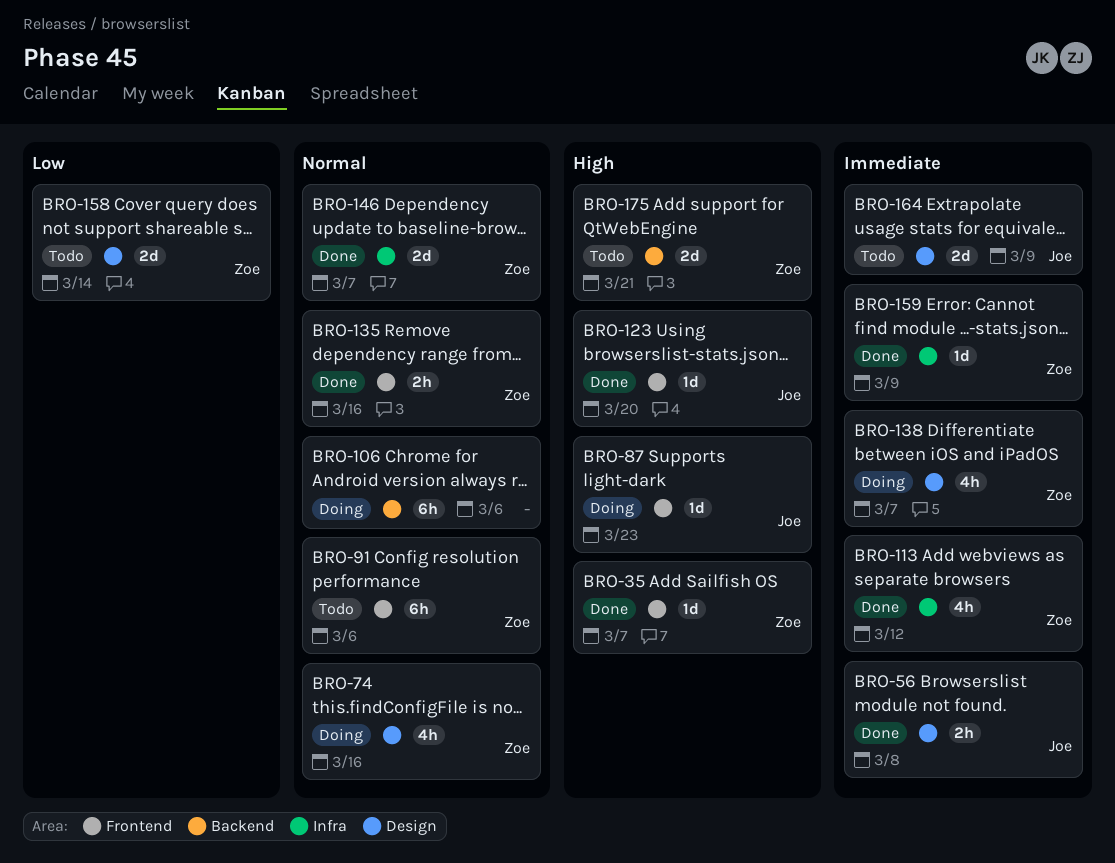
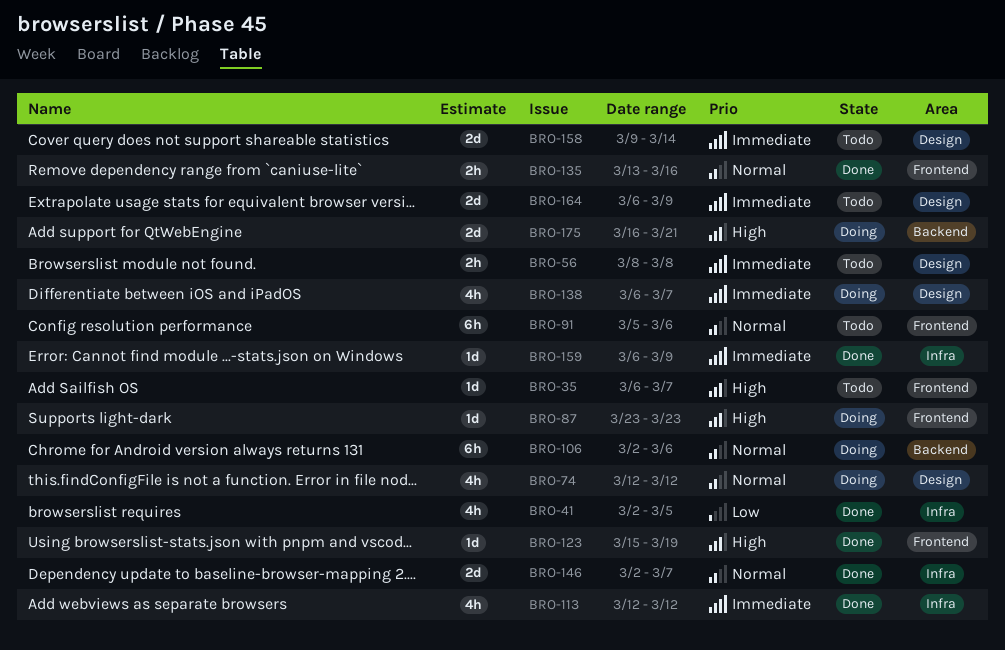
BRO-35, status: Done -> Todo
BRO-41: none -> present
BRO-56, status: Done -> Todo
BRO-74, due: Mar 16 -> Mar 12
BRO-123, due: Mar 20 -> Mar 19
BRO-158, priority: Low -> Immediate
BRO-175, status: Todo -> Doing

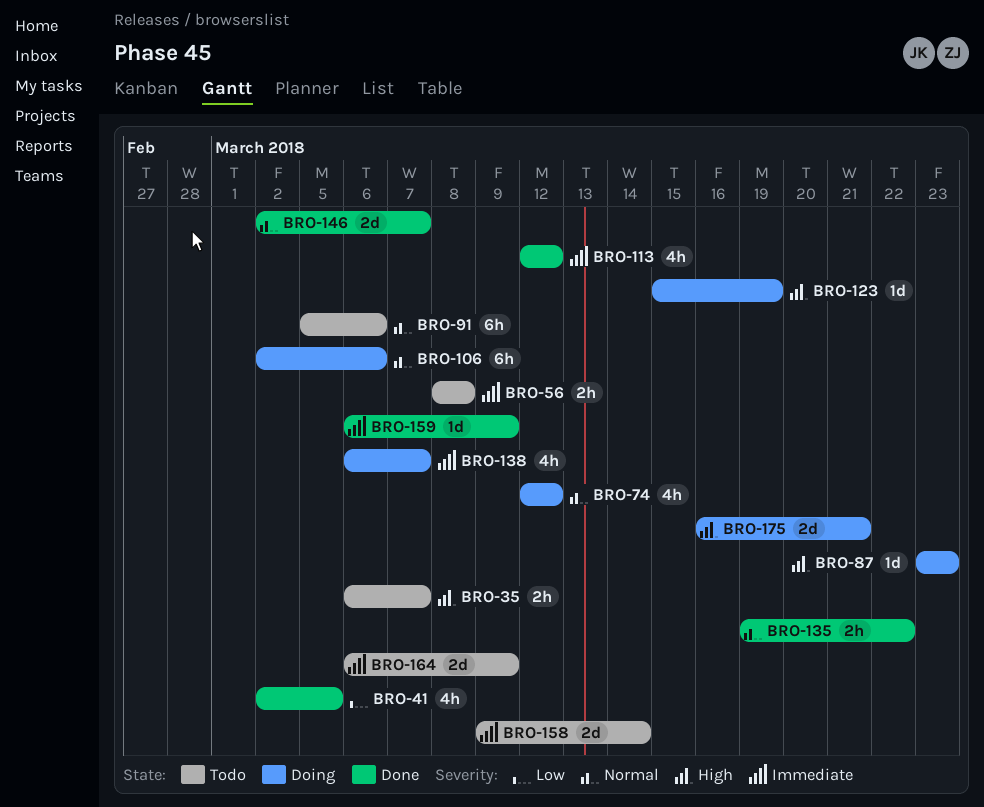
BRO-35, estimate: 1d -> 2h
BRO-123, status: Done -> Doing
BRO-135, start: Mar 13 -> Mar 19
BRO-135, due: Mar 16 -> Mar 22

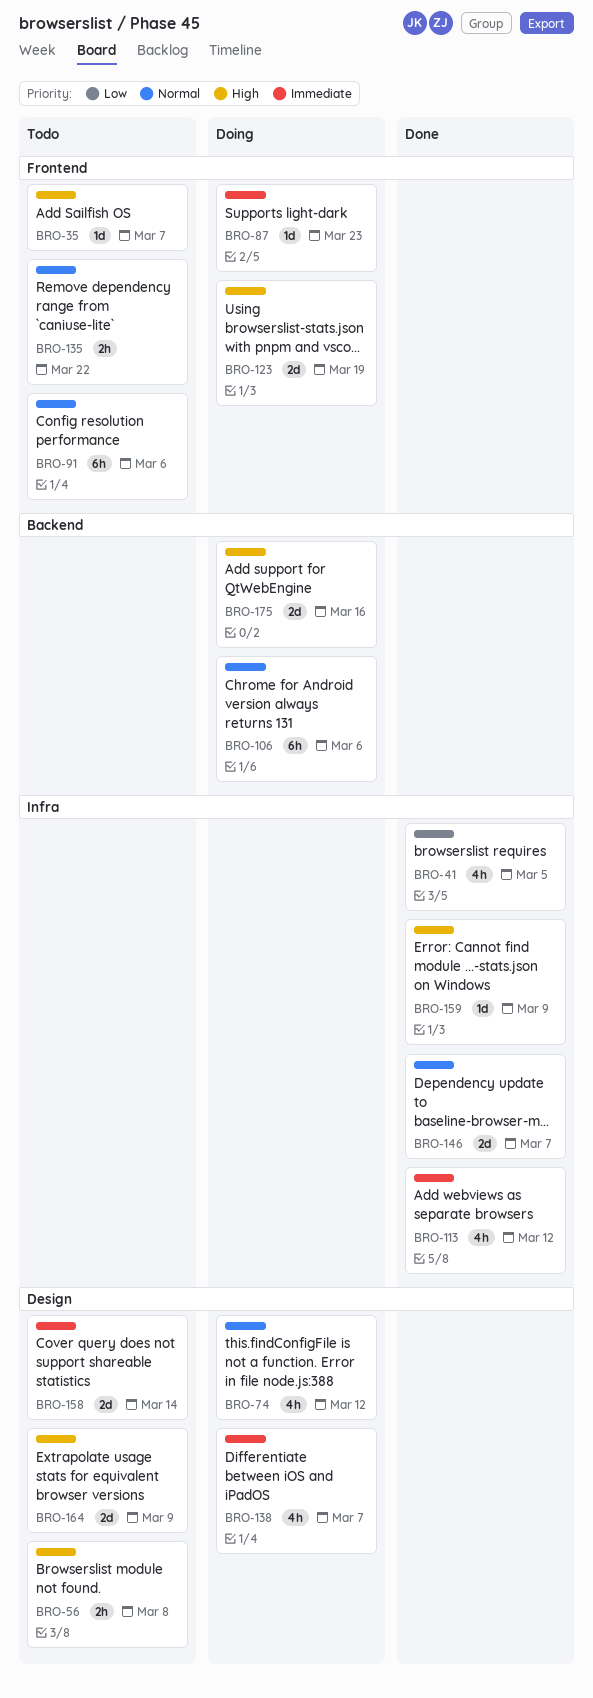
BRO-35, estimate: 2h -> 1d
BRO-56, priority: Immediate -> High
BRO-87, priority: High -> Immediate
BRO-123, estimate: 1d -> 2d
BRO-135, status: Done -> Todo
BRO-159, priority: Immediate -> High
BRO-164, priority: Immediate -> High
BRO-175, due: Mar 21 -> Mar 16

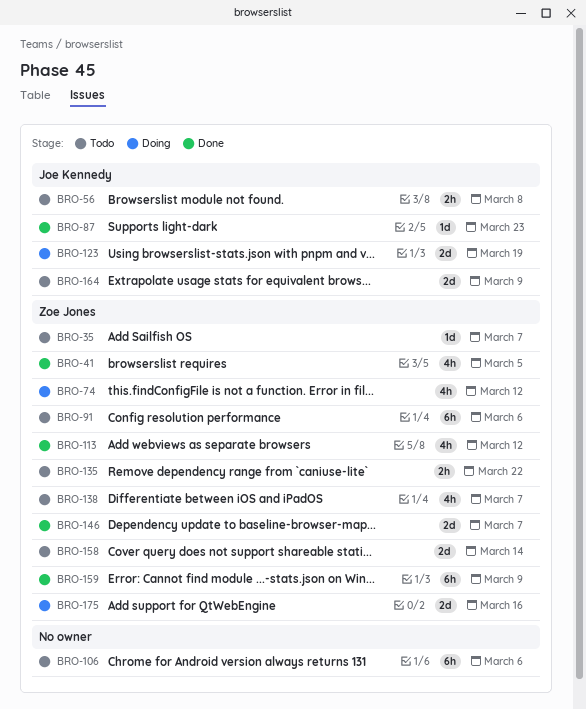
BRO-87, status: Doing -> Done
BRO-106, status: Doing -> Todo
BRO-138, status: Doing -> Todo
BRO-159, estimate: 1d -> 6h

